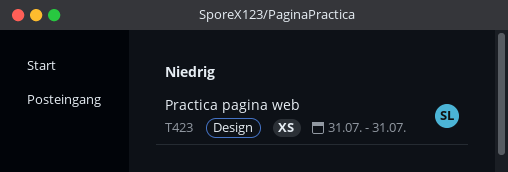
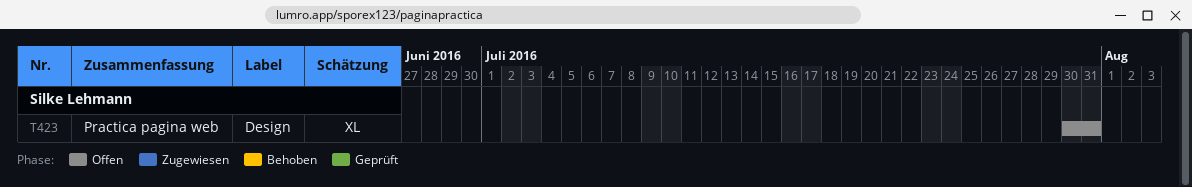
T423, estimate: XS -> XL
T423, start: Jul 31 -> Jul 30

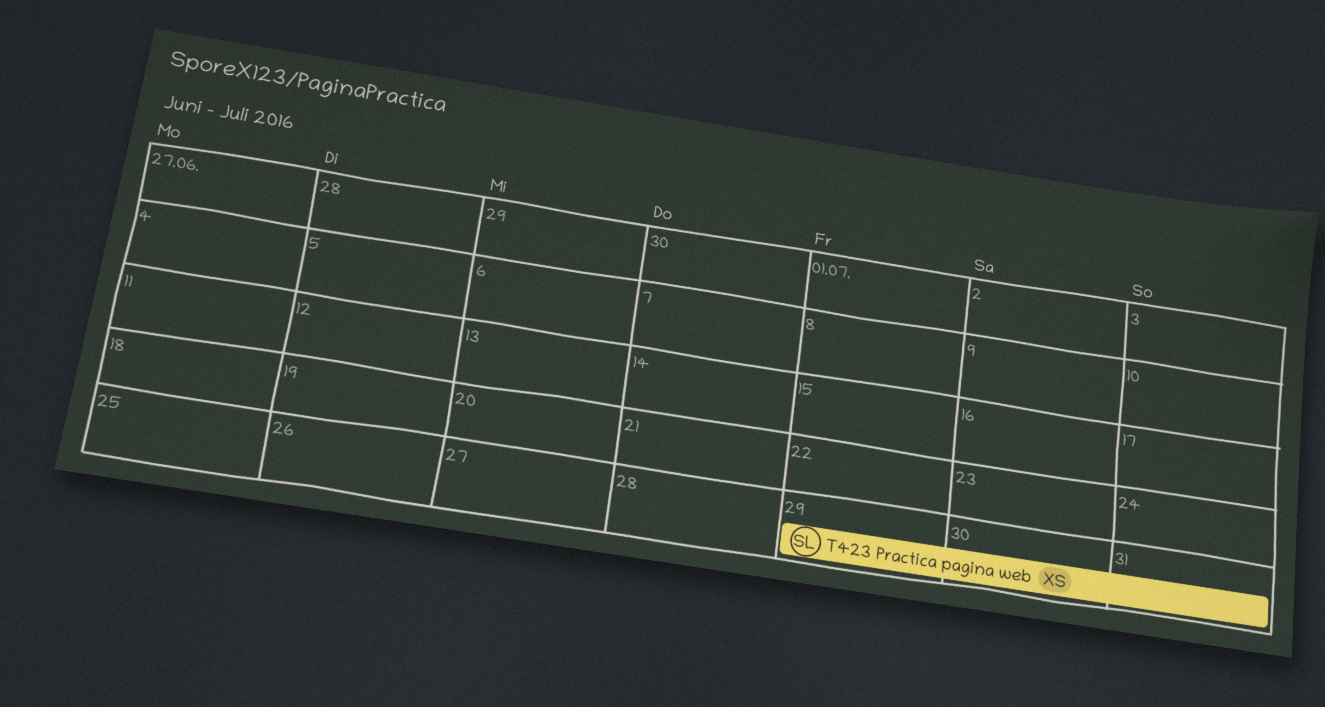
T423, estimate: XL -> XS
T423, start: Jul 30 -> Jul 29

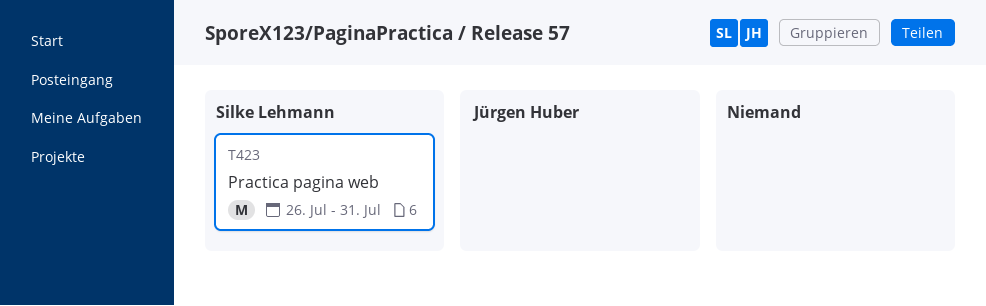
T423, estimate: XS -> M
T423, start: Jul 29 -> Jul 26

